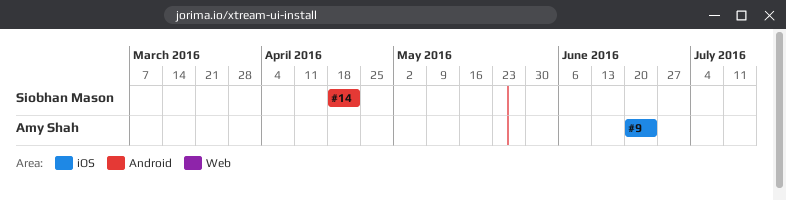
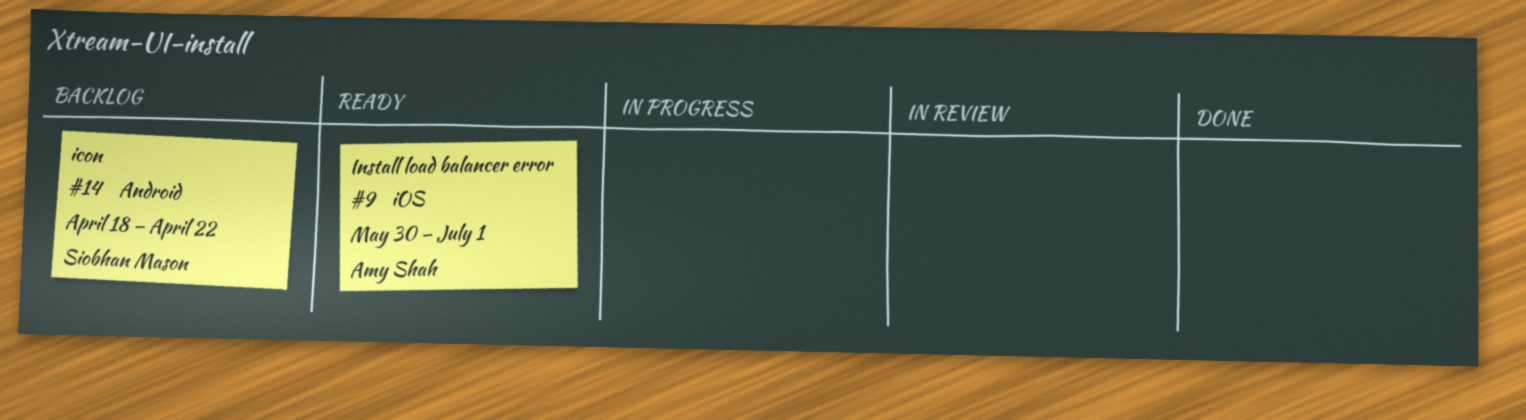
#9, start: Jun 20 -> May 30
#9, due: Jun 24 -> Jul 1

